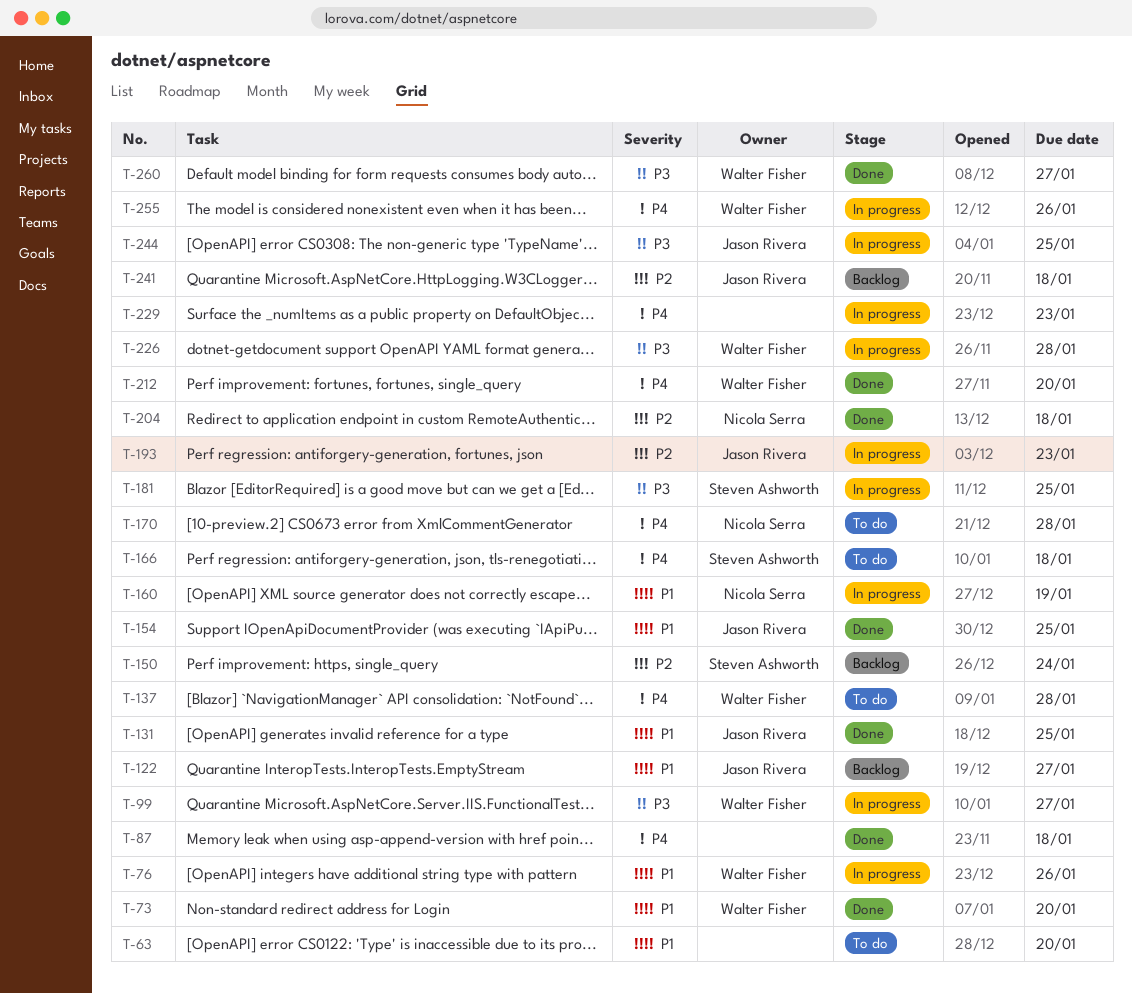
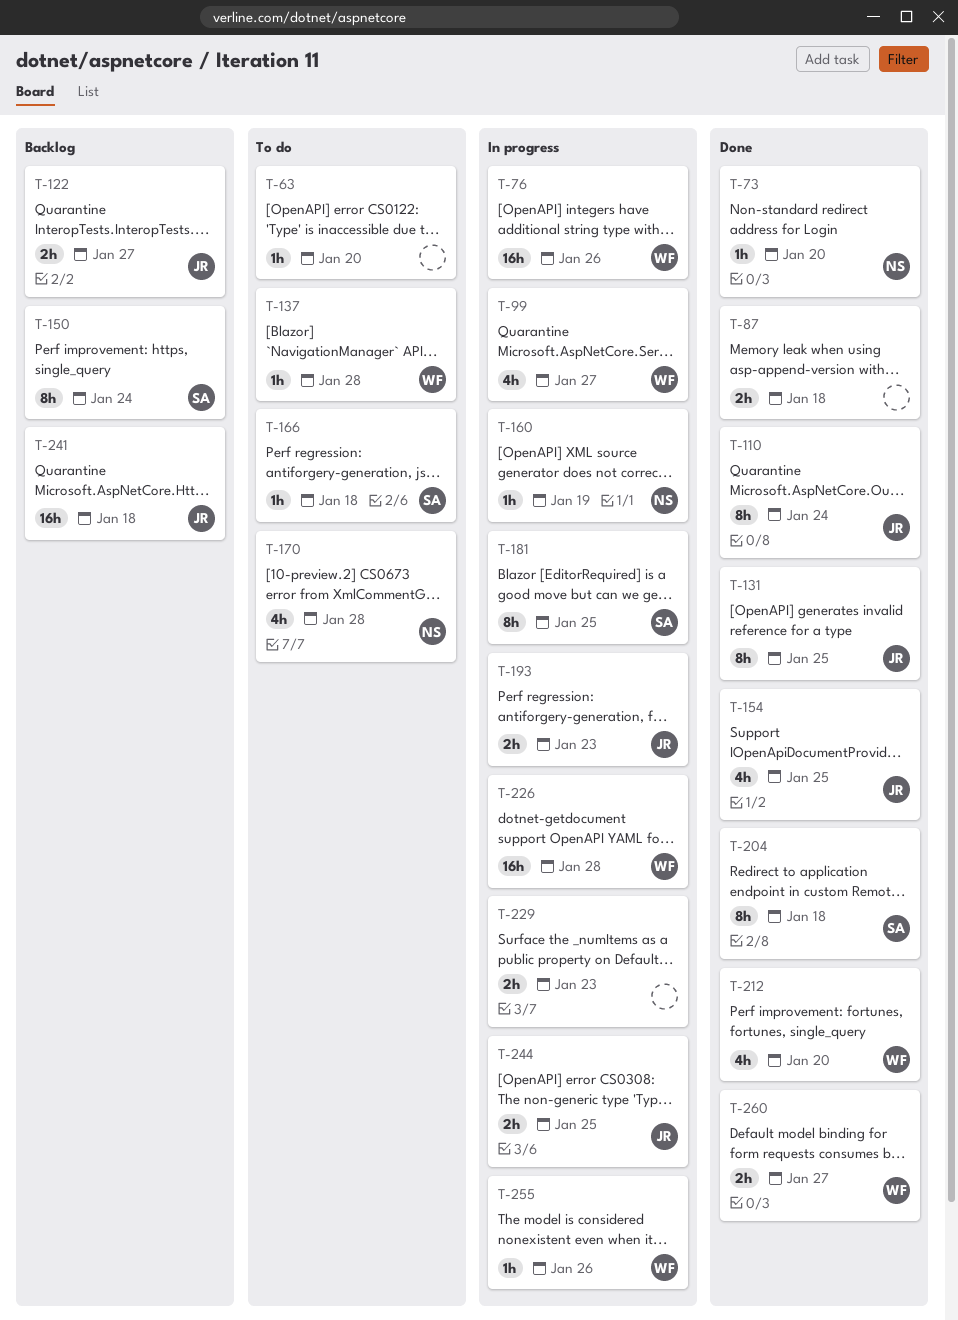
T-73, owner: Walter Fisher -> Nicola Serra
T-110: none -> present
T-204, owner: Nicola Serra -> Steven Ashworth

